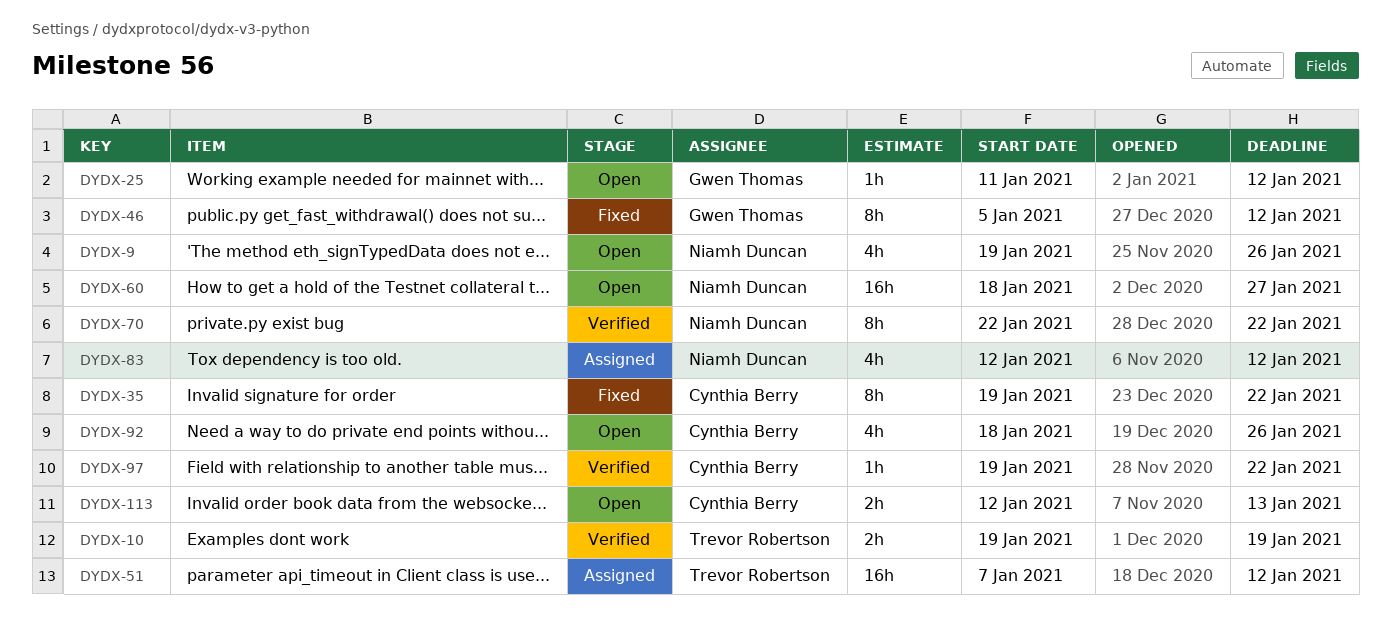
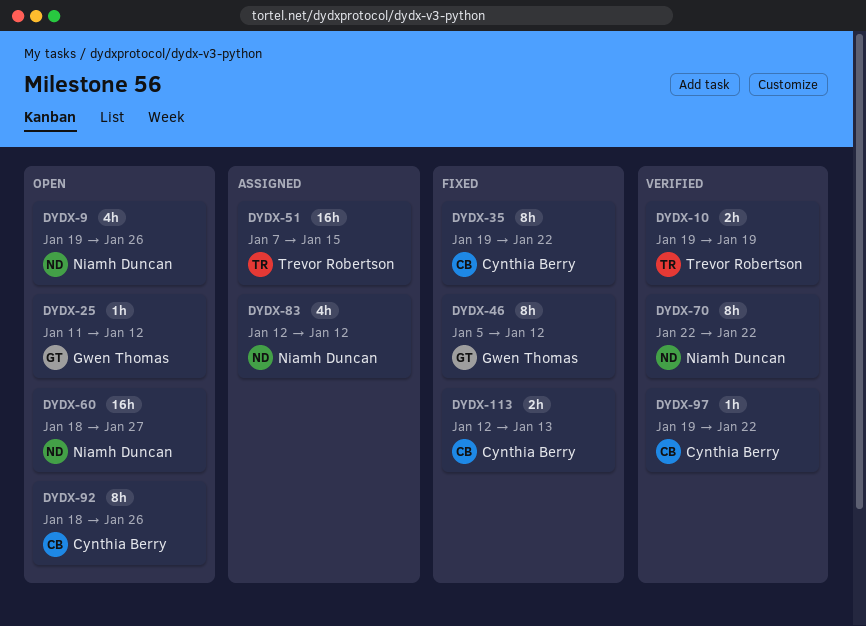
DYDX-51, due: Jan 12 -> Jan 15
DYDX-92, estimate: 4h -> 8h
DYDX-113, status: Open -> Fixed

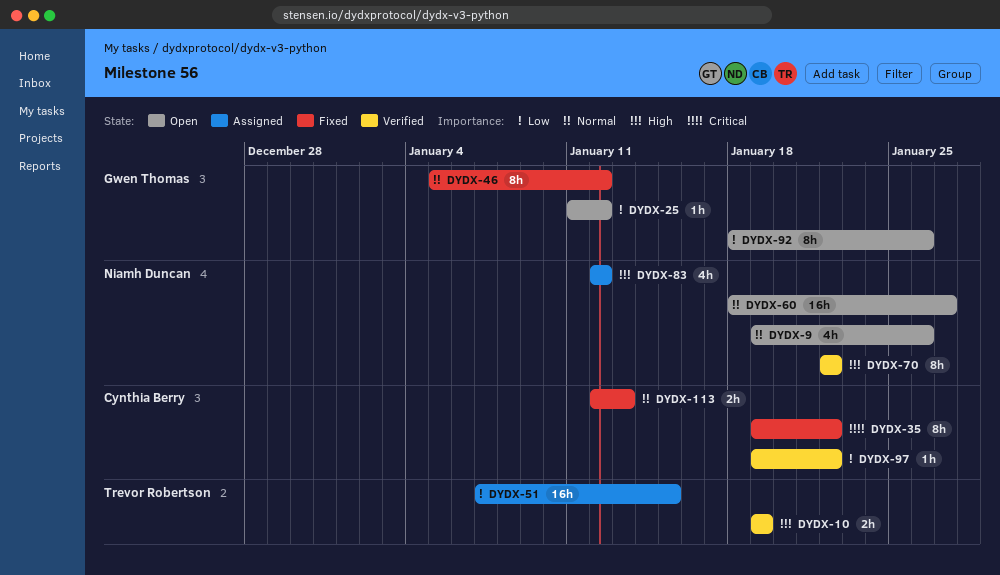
DYDX-92, owner: Cynthia Berry -> Gwen Thomas

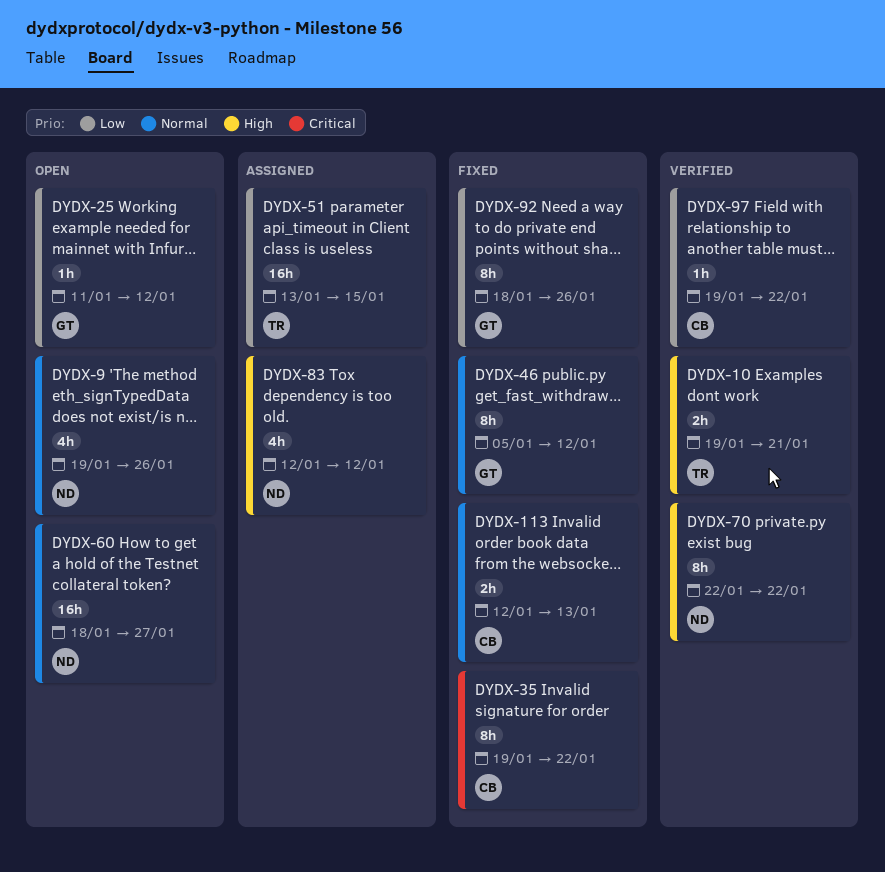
DYDX-10, due: Jan 19 -> Jan 21
DYDX-51, start: Jan 7 -> Jan 13
DYDX-92, status: Open -> Fixed

